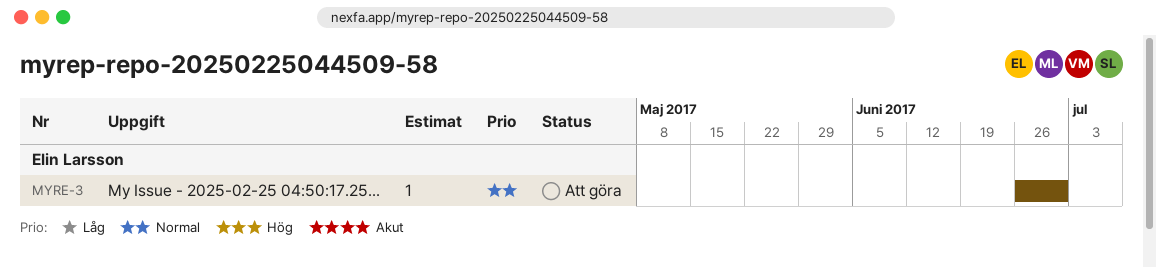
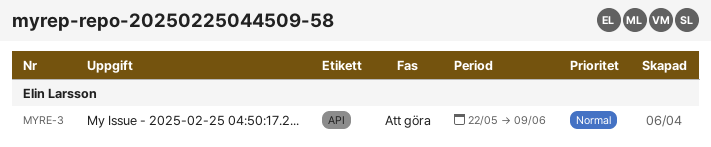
MYRE-3, start: Jun 26 -> May 22
MYRE-3, due: Jun 30 -> Jun 9

